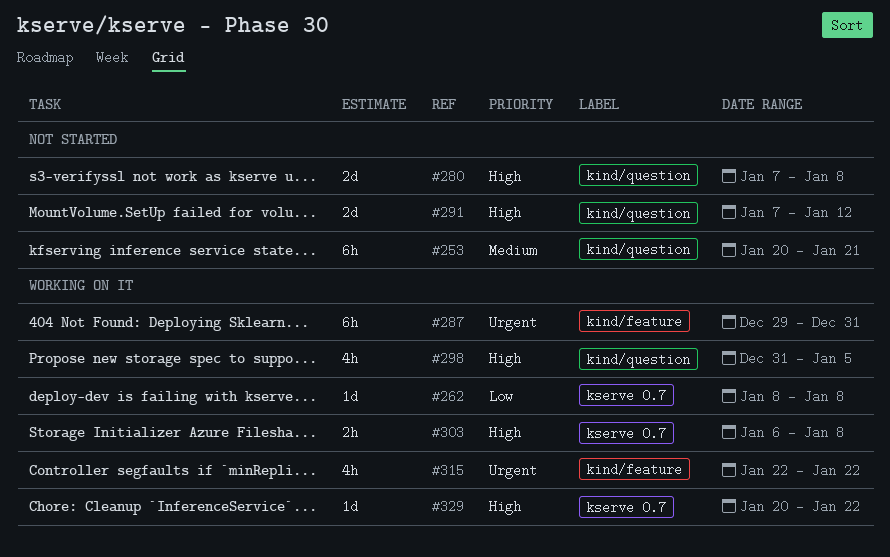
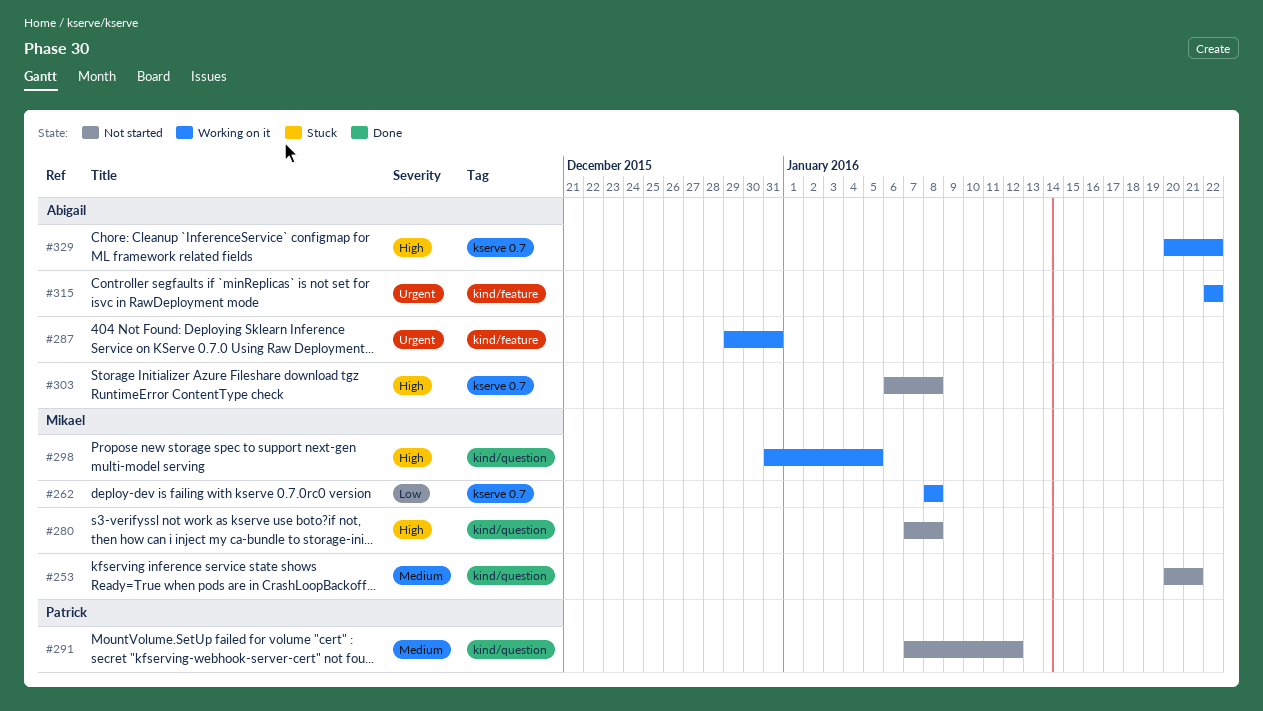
#291, priority: High -> Medium
#303, status: Working on it -> Not started

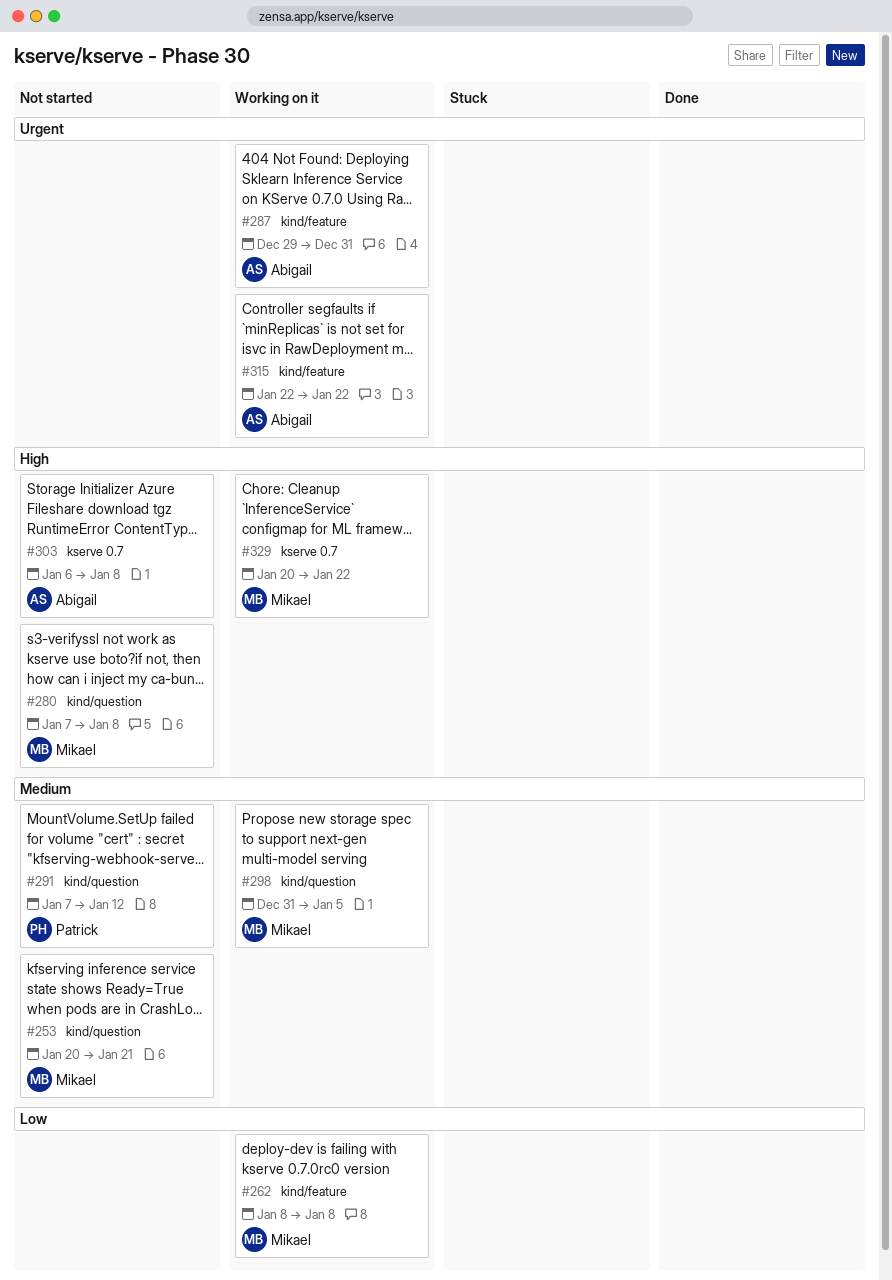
#262, label: kserve 0.7 -> kind/feature
#298, priority: High -> Medium
#329, owner: Abigail -> Mikael

